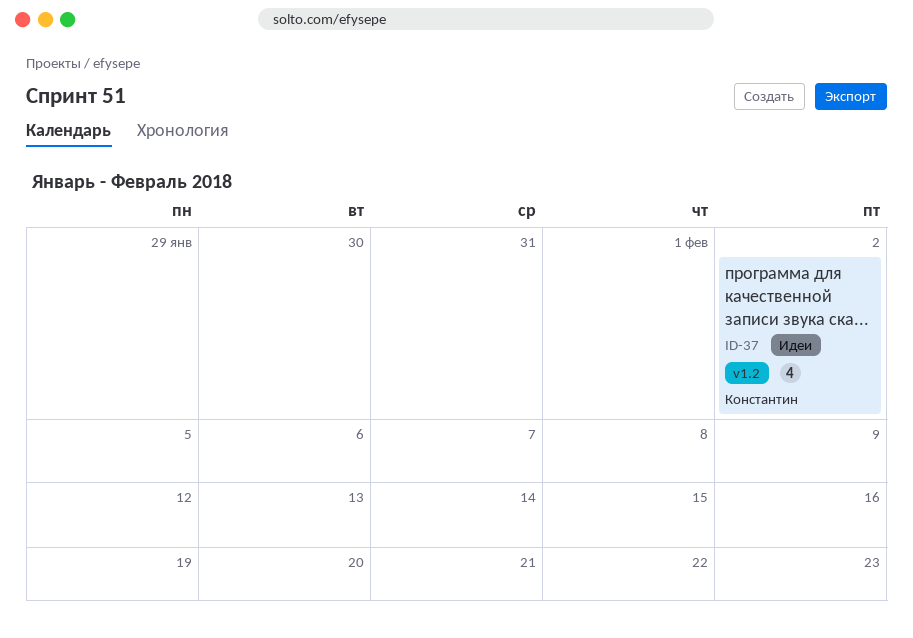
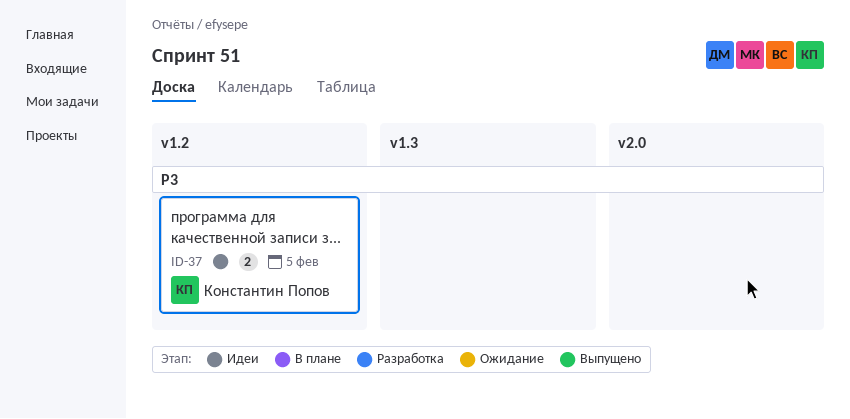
ID-37, estimate: 4 -> 2
ID-37, due: Feb 2 -> Feb 5

